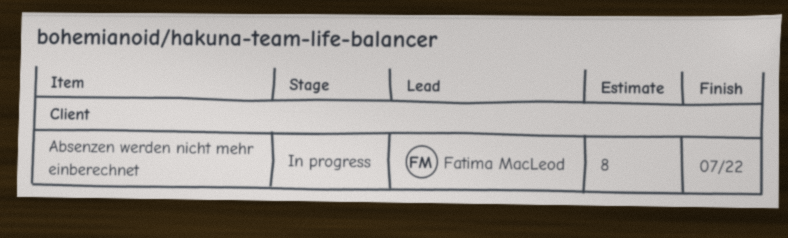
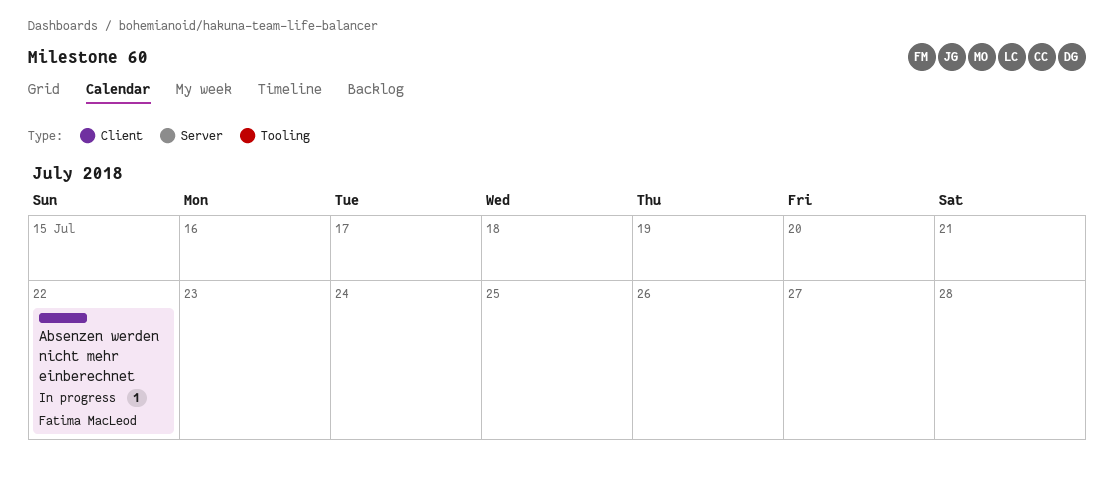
Absenzen werden nicht mehr einberechnet, estimate: 8 -> 1

